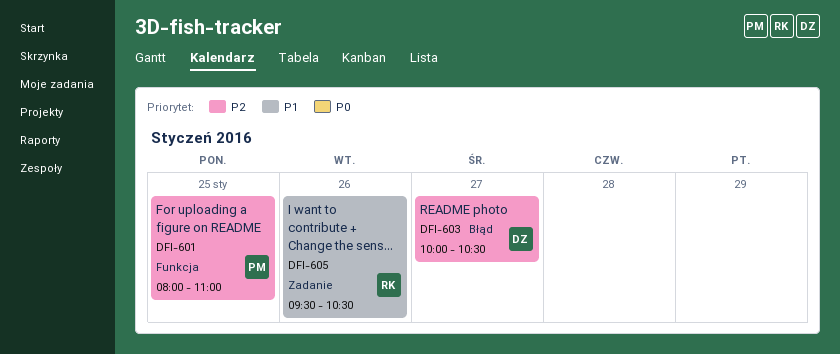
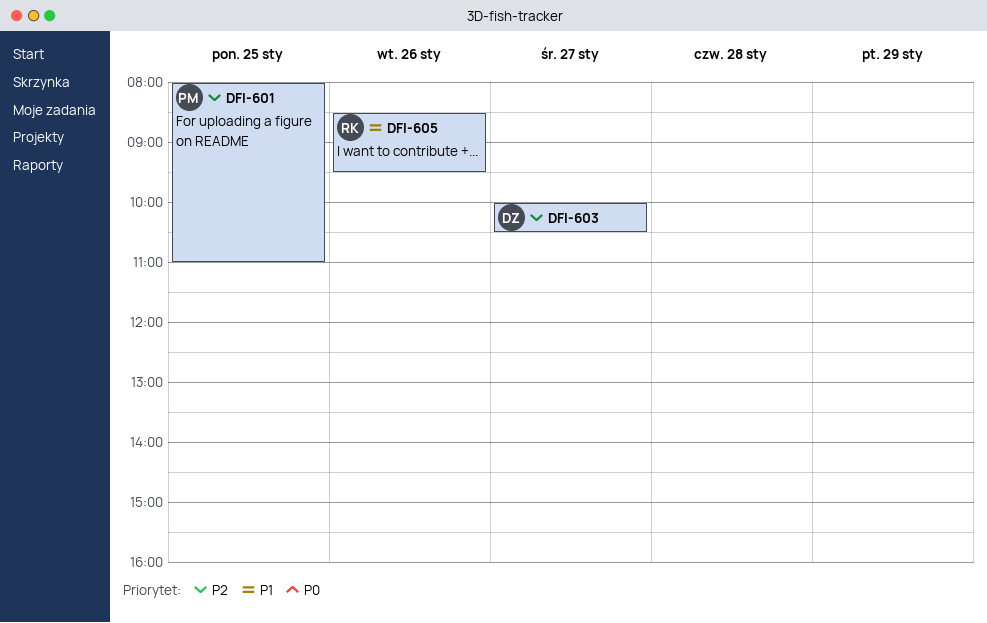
DFI-605, begins: 09:30 -> 08:30
DFI-605, ends: 10:30 -> 09:30

